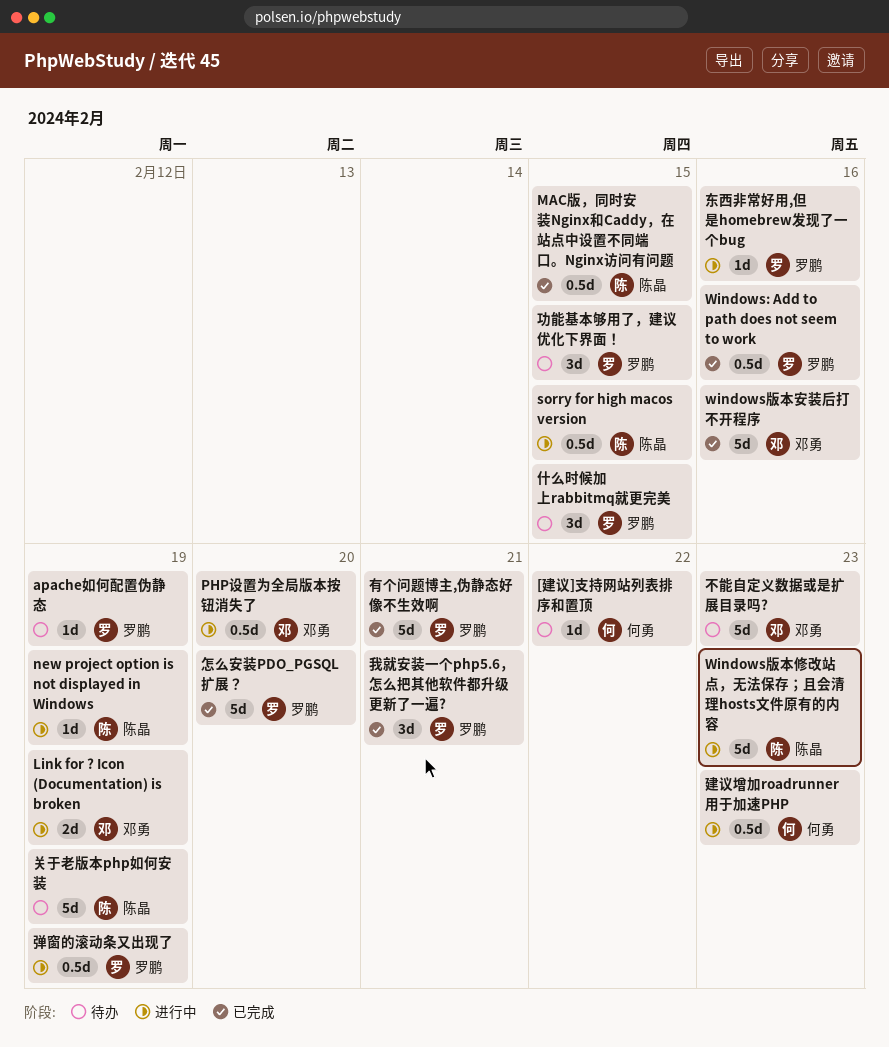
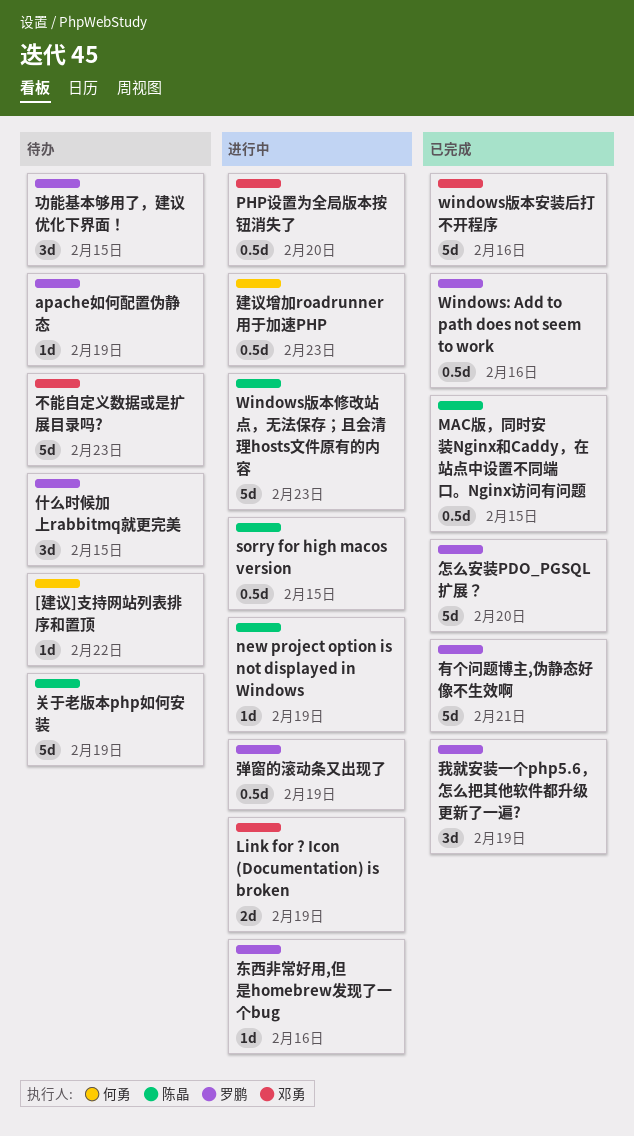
我就安装一个php5.6，怎么把其他软件都升级更新了一遍?, due: Feb 21 -> Feb 19

